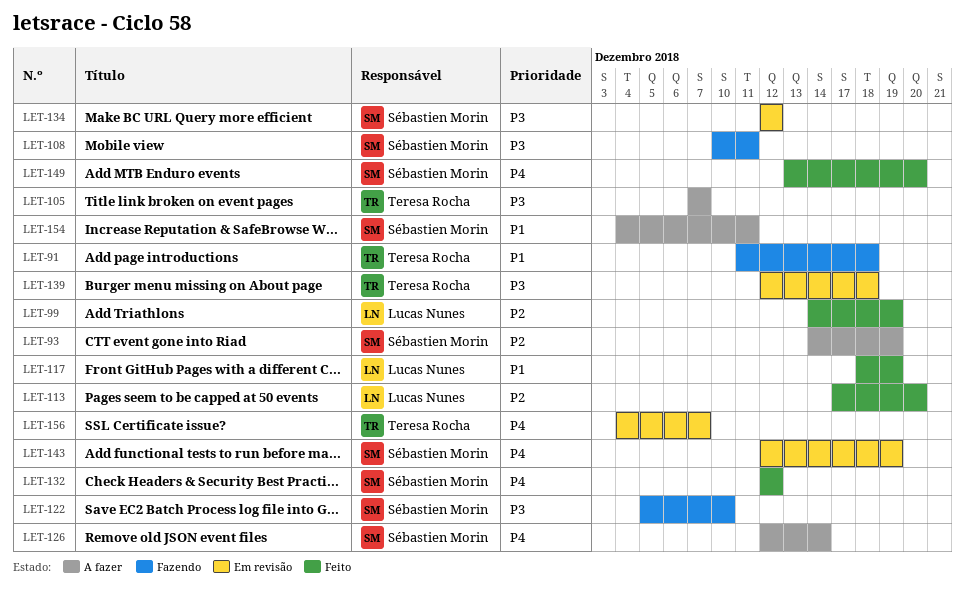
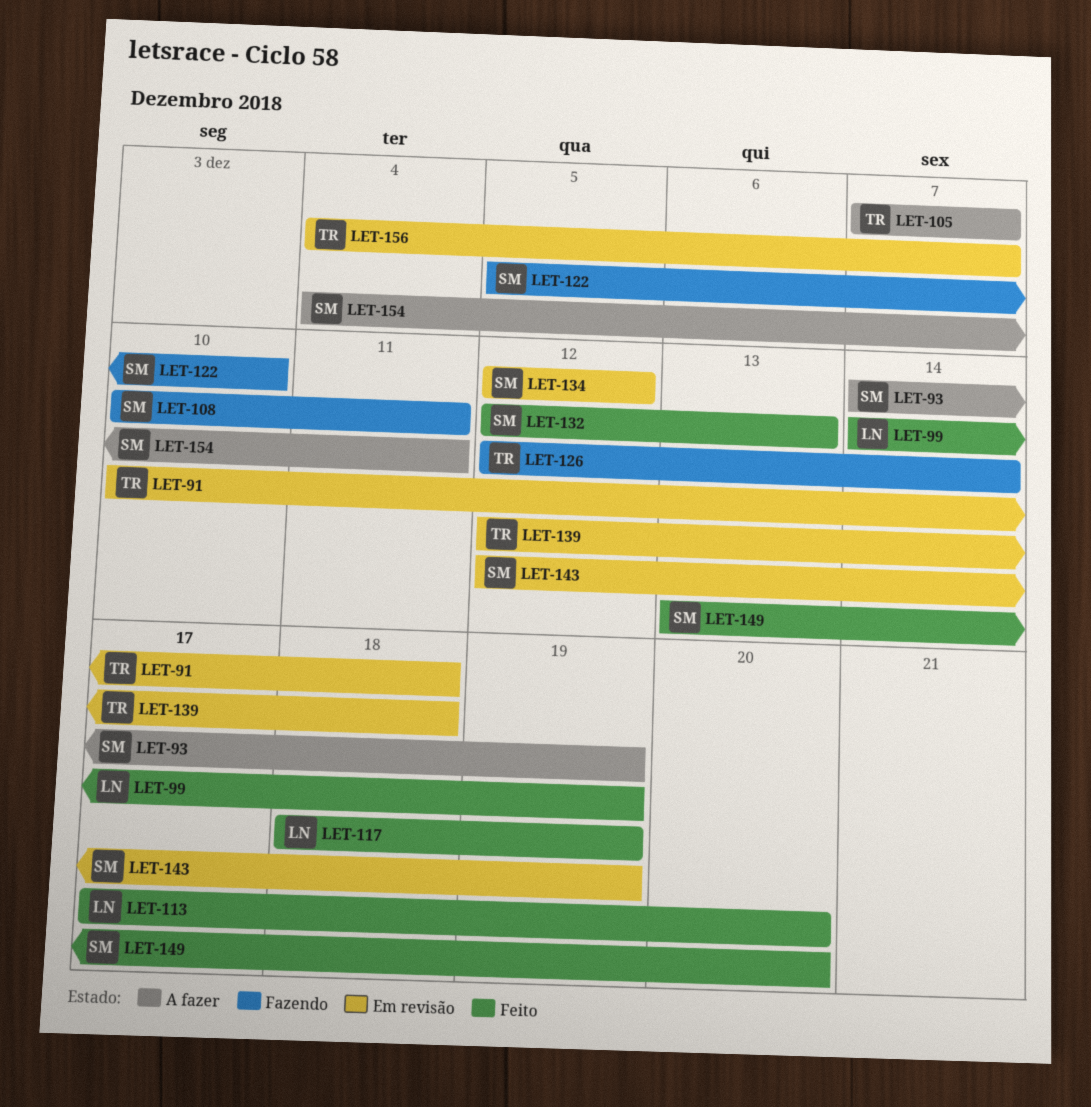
LET-91, status: Fazendo -> Em revisão
LET-91, start: Dec 11 -> Dec 10
LET-126, status: A fazer -> Fazendo
LET-126, owner: Sébastien Morin -> Teresa Rocha
LET-132, due: Dec 12 -> Dec 13

